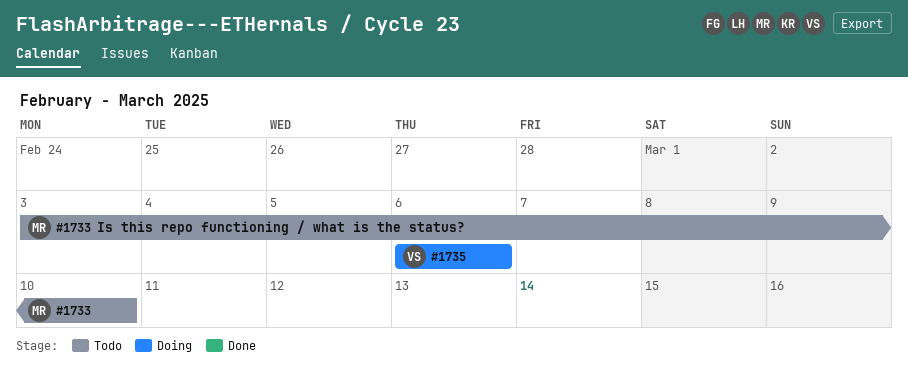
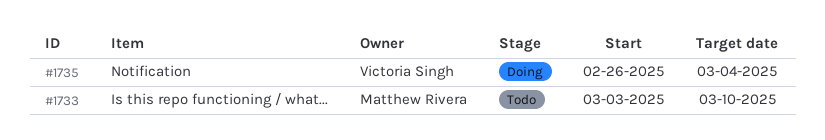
#1735, start: Mar 6 -> Feb 26
#1735, due: Mar 6 -> Mar 4

